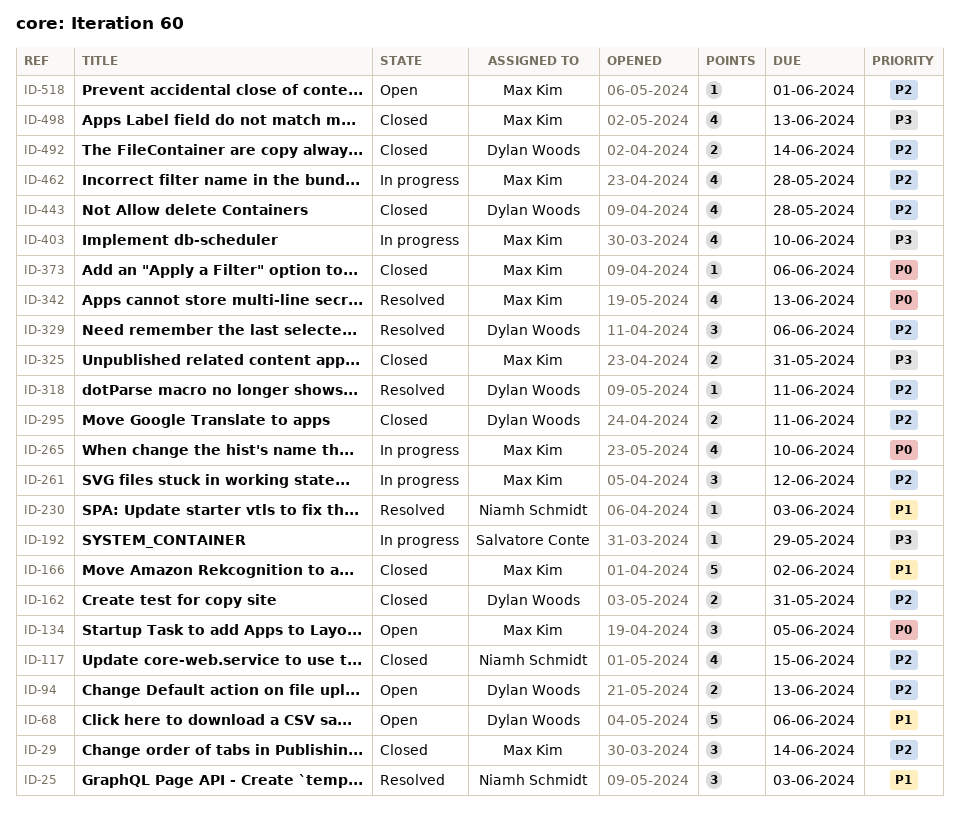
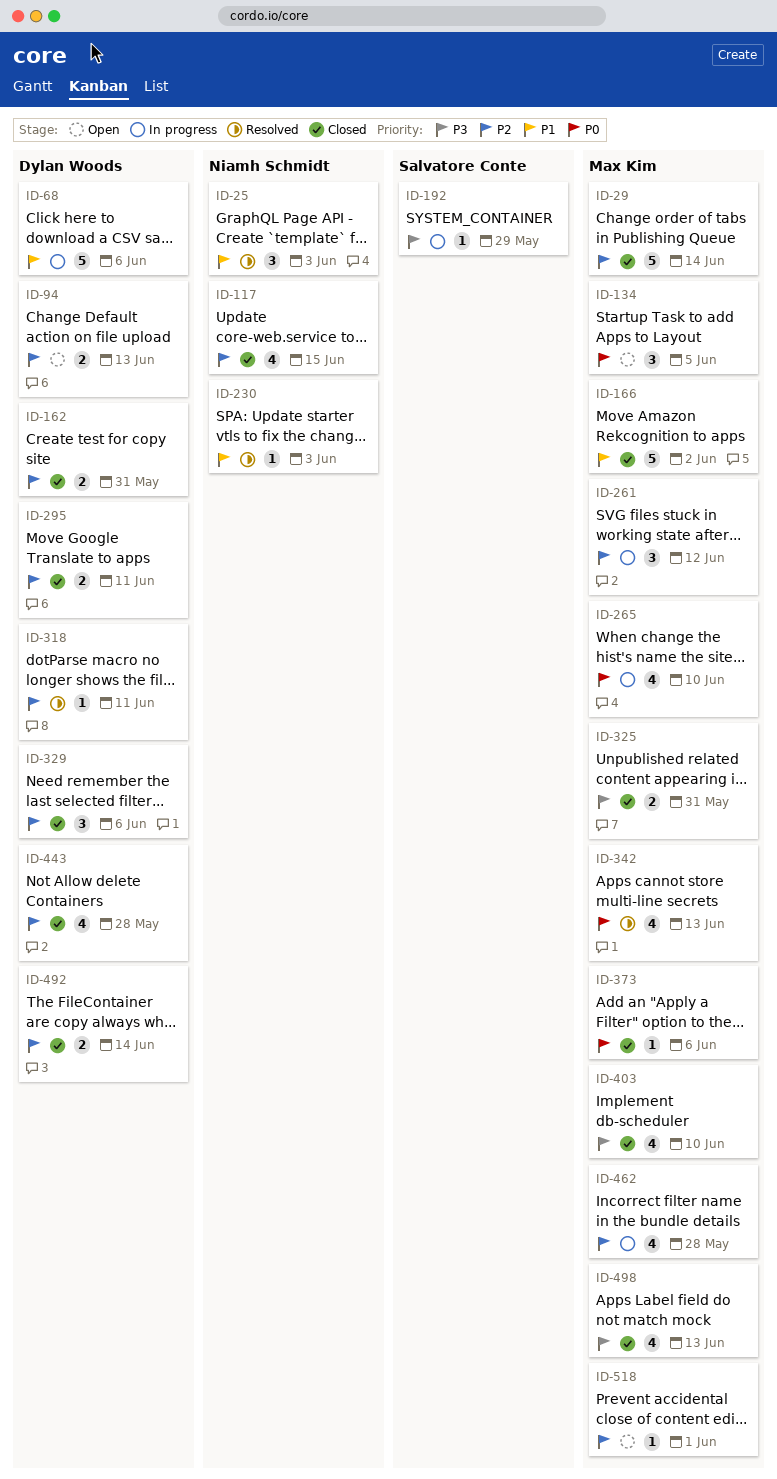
ID-29, estimate: 3 -> 5
ID-68, status: Open -> In progress
ID-329, status: Resolved -> Closed
ID-403, status: In progress -> Closed

